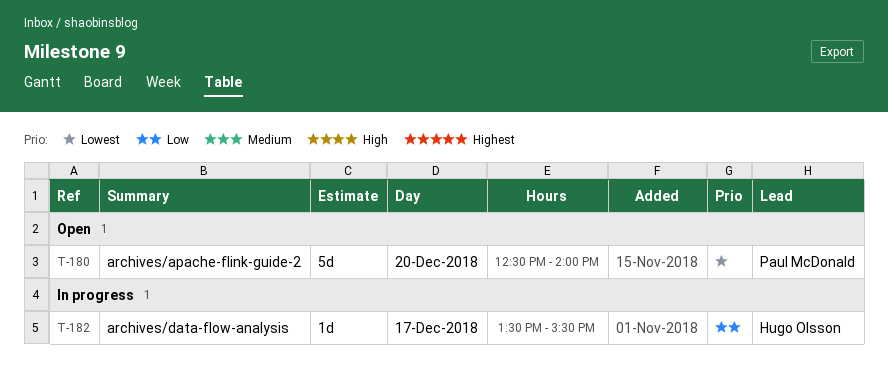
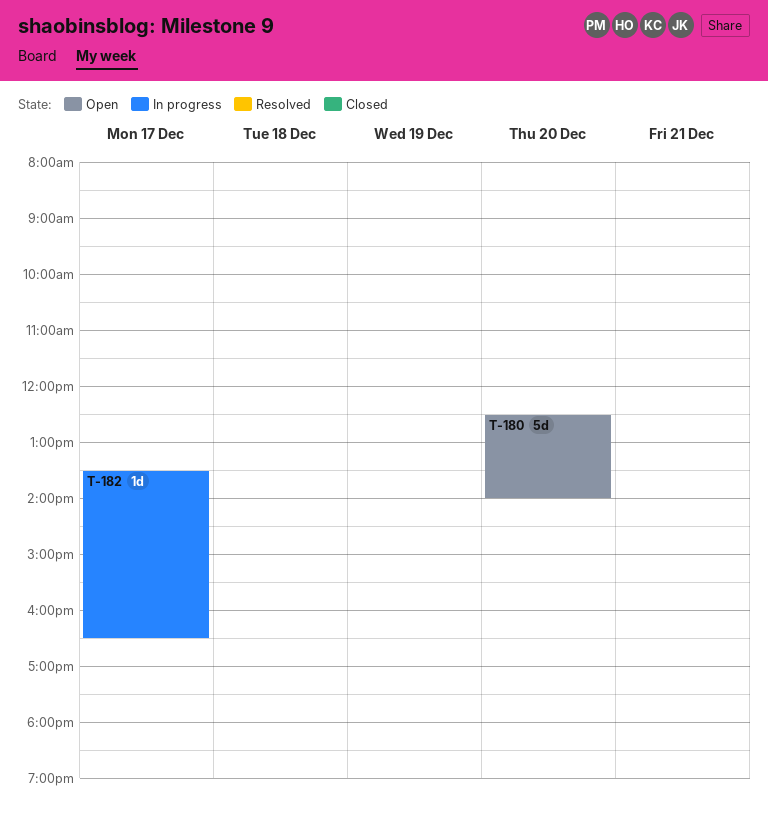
T-182, ends: 15:30 -> 16:30

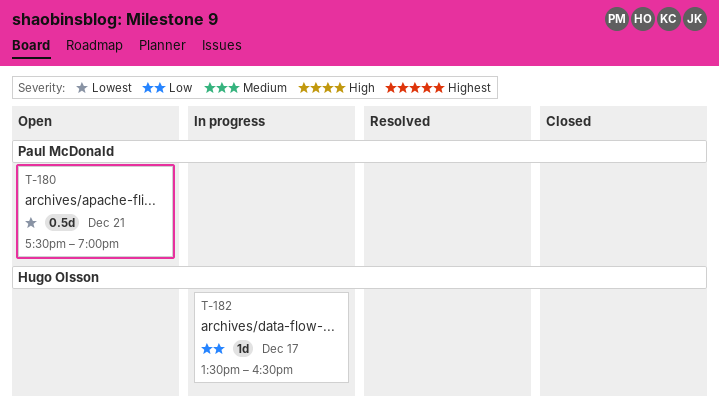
T-180, estimate: 5d -> 0.5d
T-180, day: Dec 20 -> Dec 21
T-180, begins: 12:30 -> 17:30
T-180, ends: 14:00 -> 19:00

